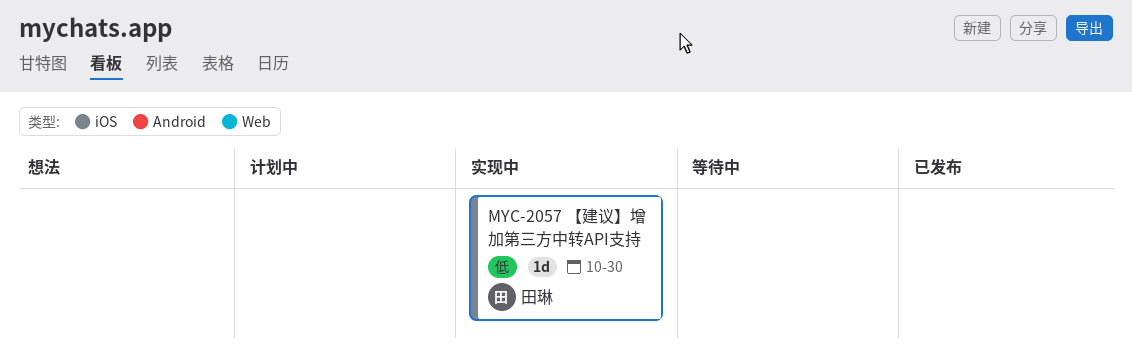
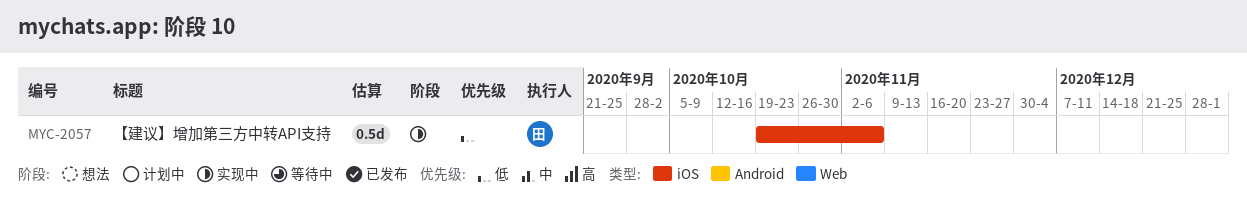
MYC-2057, estimate: 1d -> 0.5d
MYC-2057, due: Oct 30 -> Nov 6

